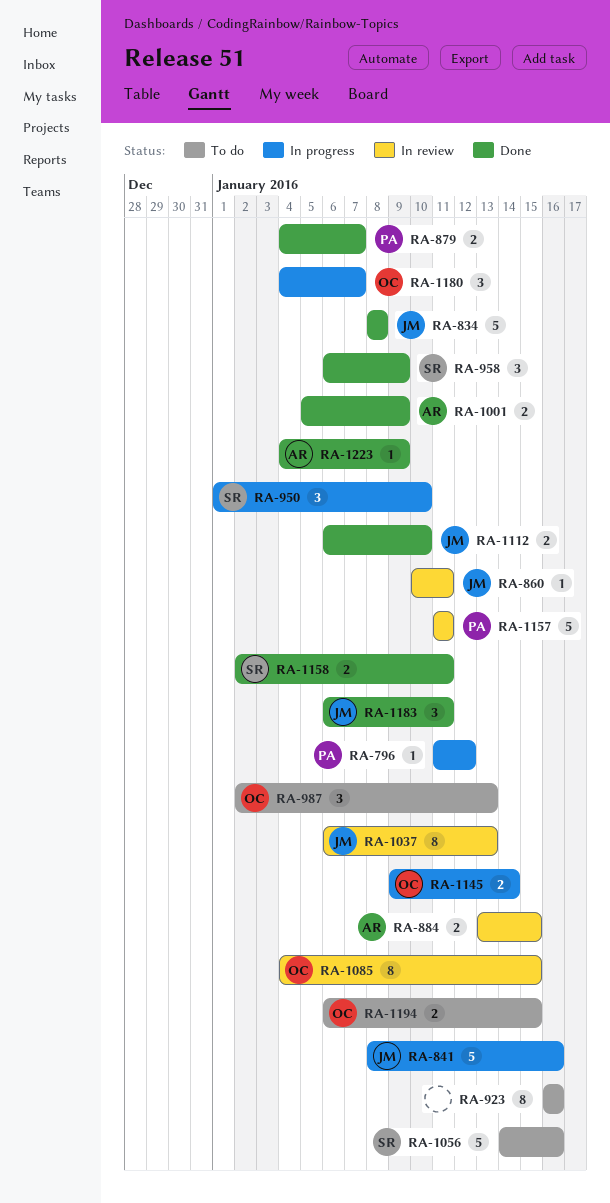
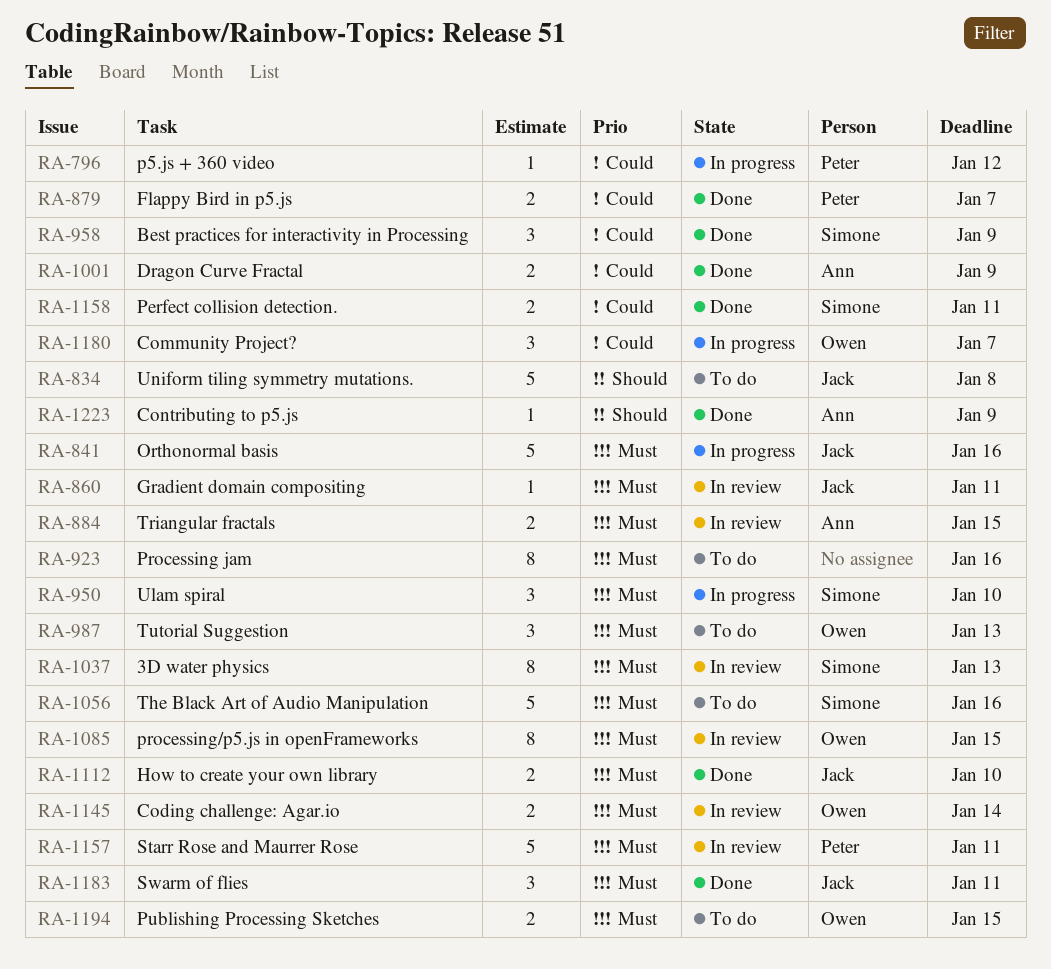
RA-834, status: Done -> To do
RA-1037, owner: Jack -> Simone
RA-1145, status: In progress -> In review

